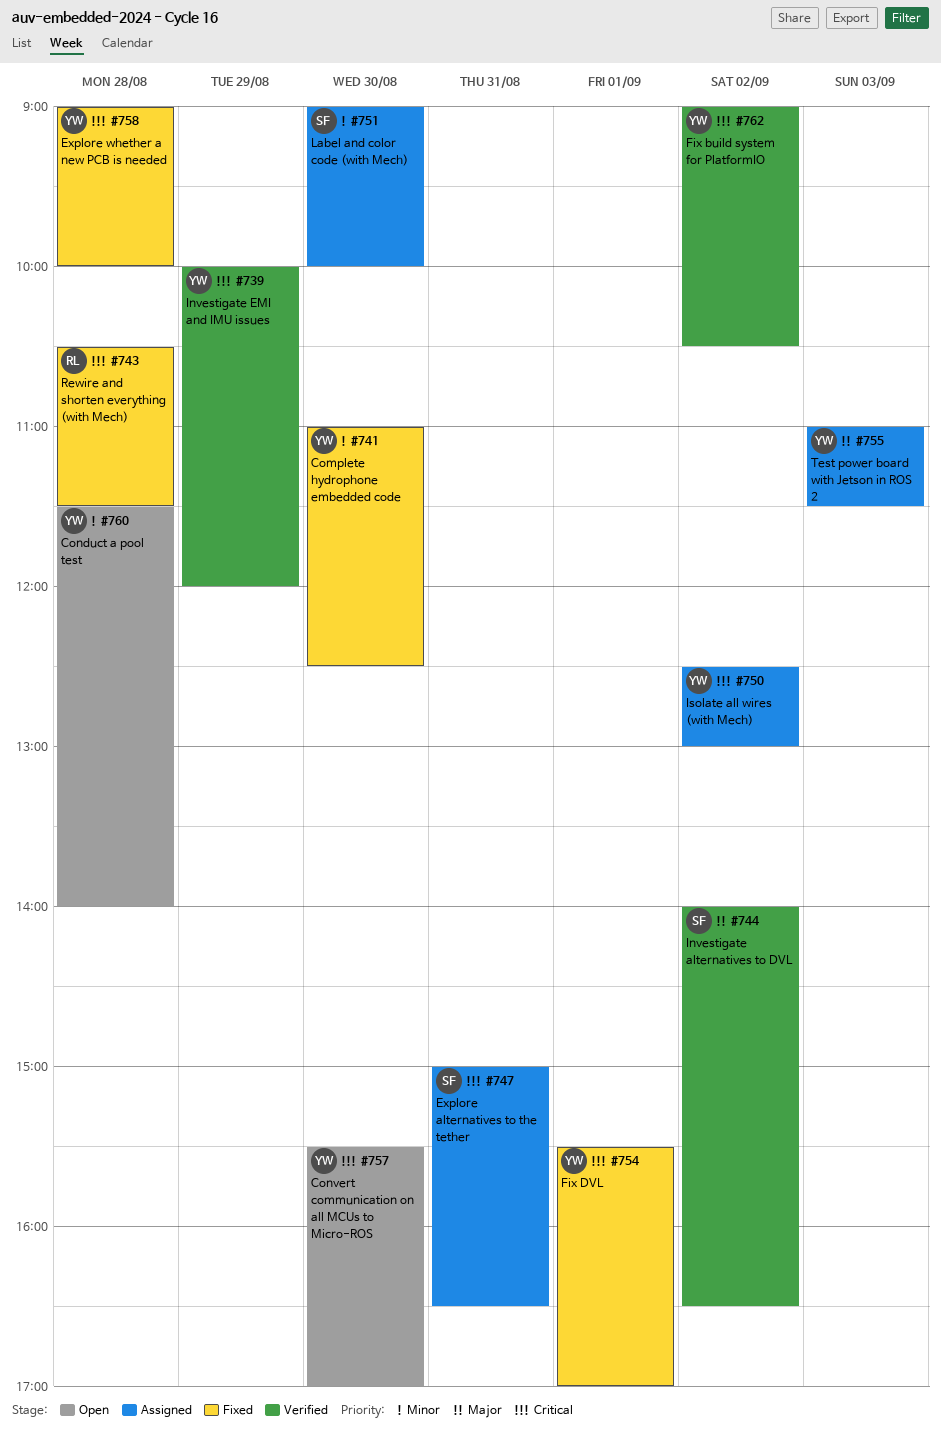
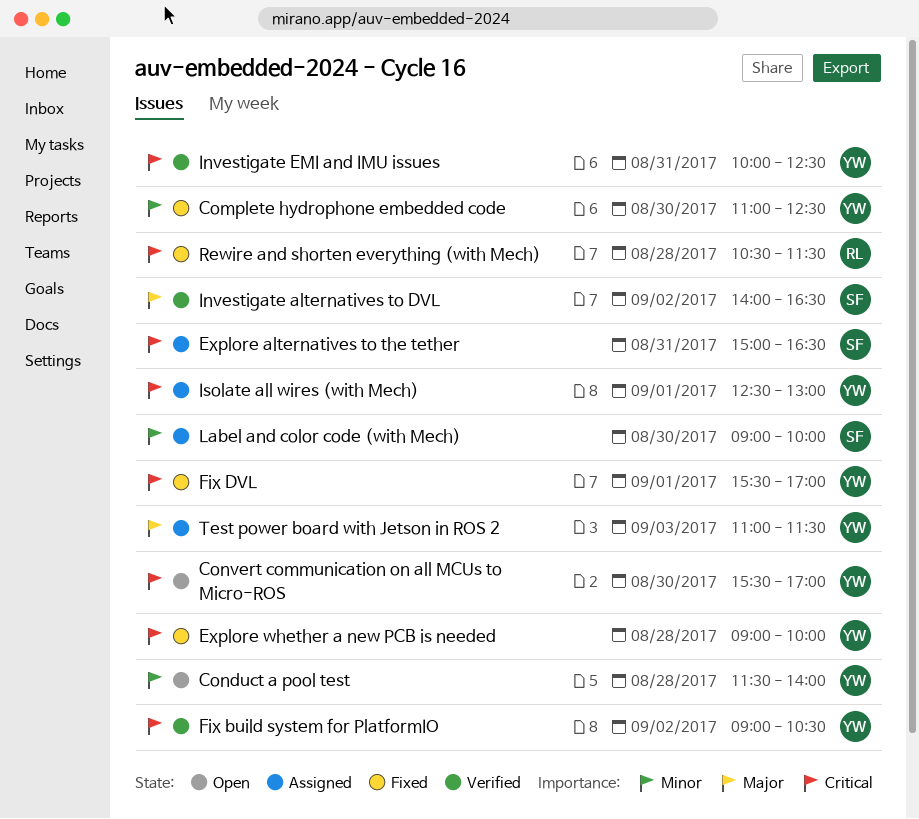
Investigate EMI and IMU issues, day: Aug 29 -> Aug 31
Investigate EMI and IMU issues, ends: 12:00 -> 12:30
Isolate all wires (with Mech), day: Sep 2 -> Sep 1

